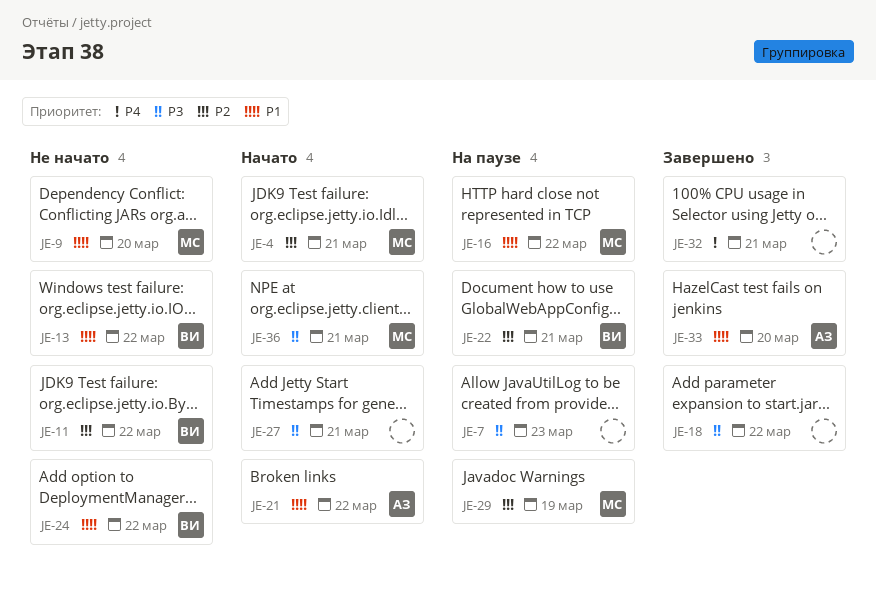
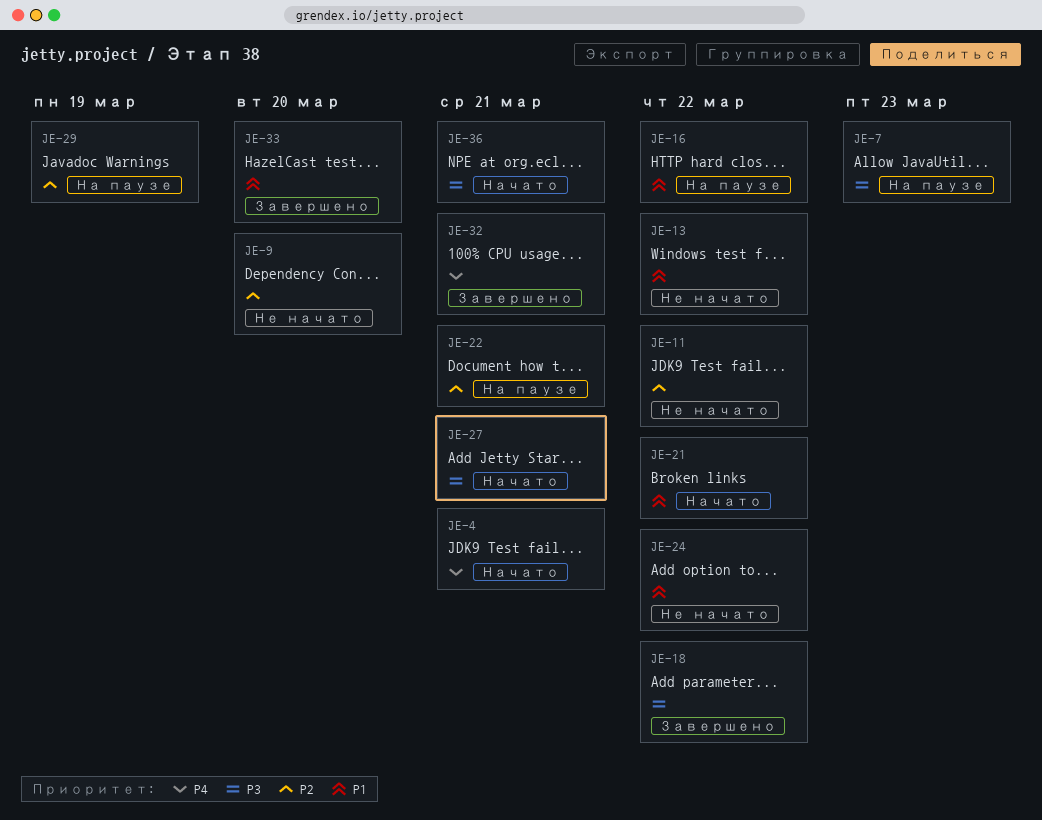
JE-4, priority: P2 -> P4
JE-9, priority: P1 -> P2

